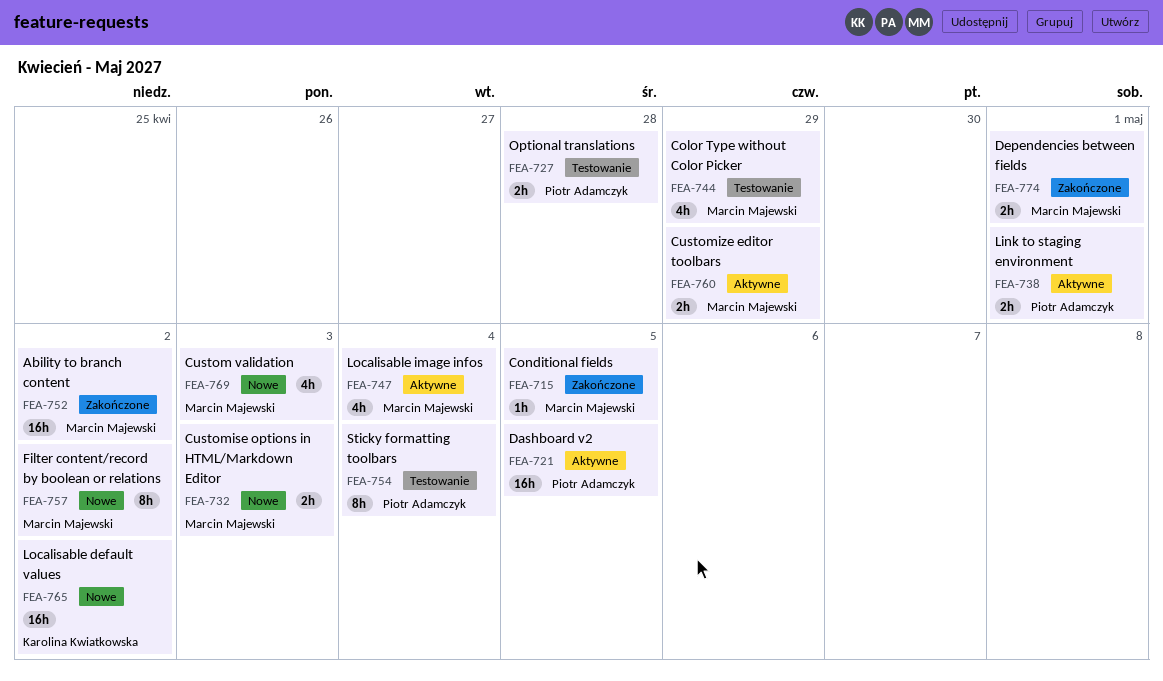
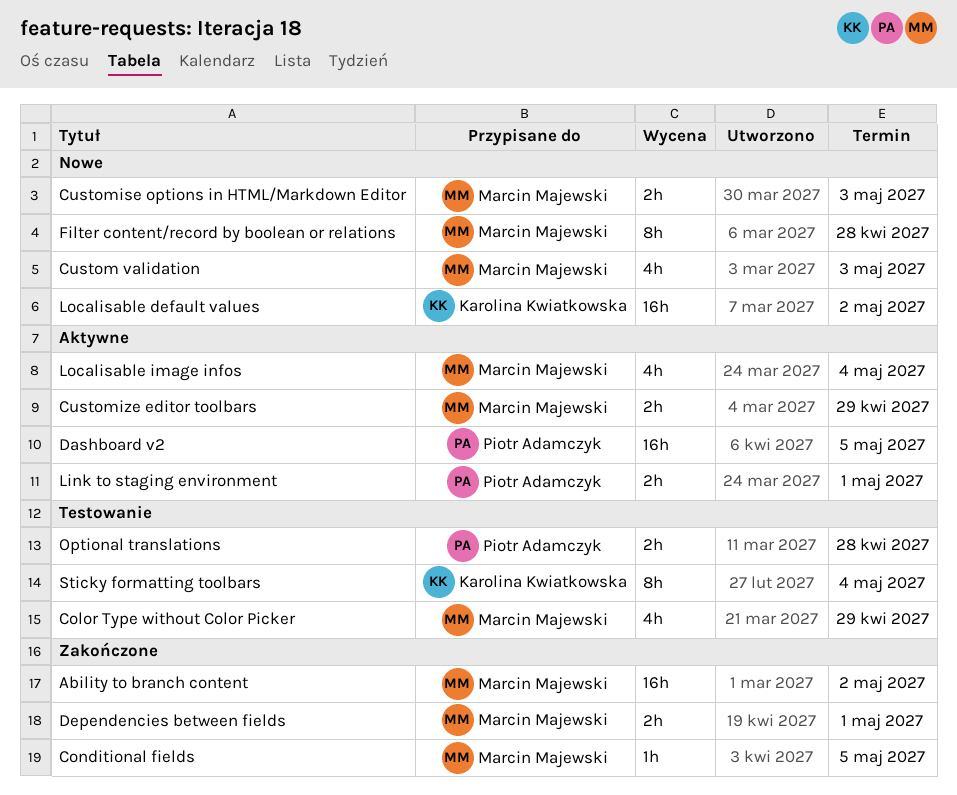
Filter content/record by boolean or relations, due: May 2 -> Apr 28
Sticky formatting toolbars, owner: Piotr Adamczyk -> Karolina Kwiatkowska

